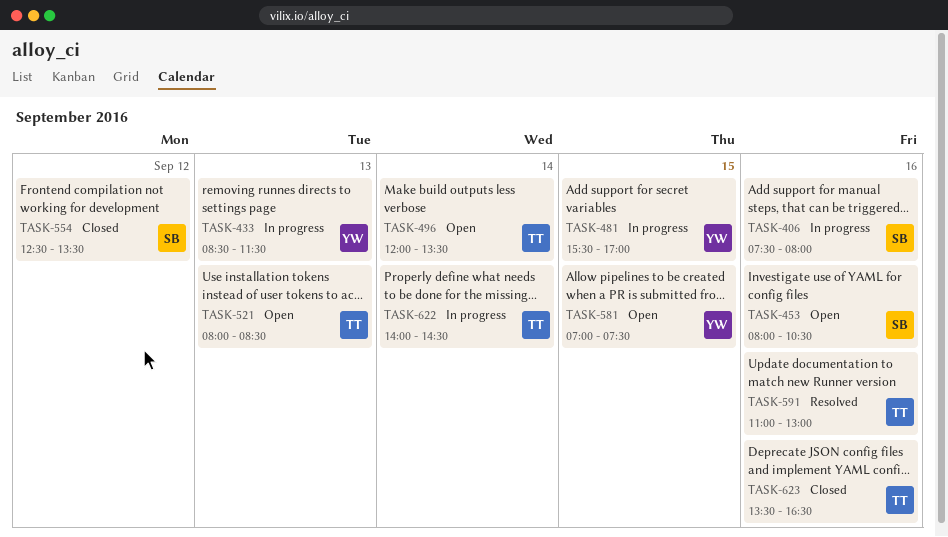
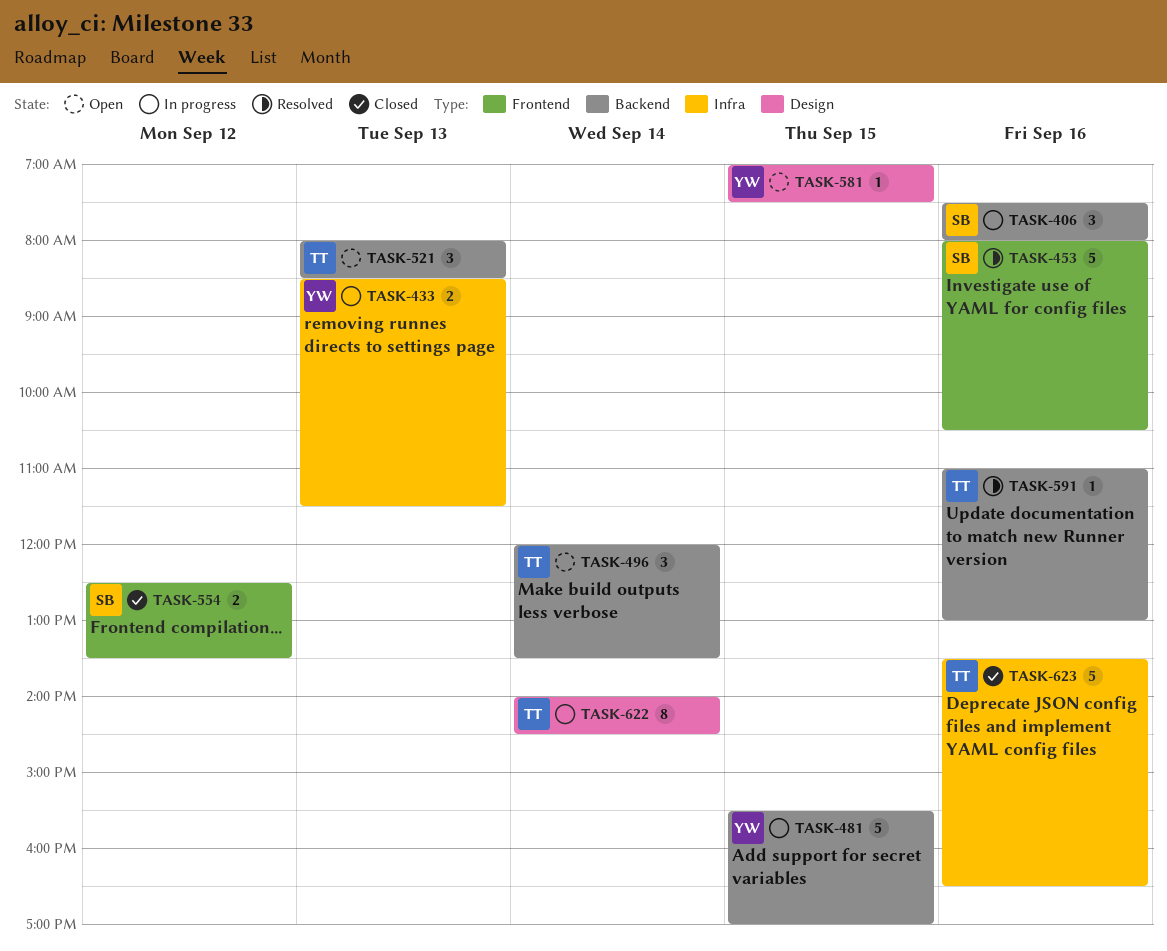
TASK-453, status: Open -> Resolved

